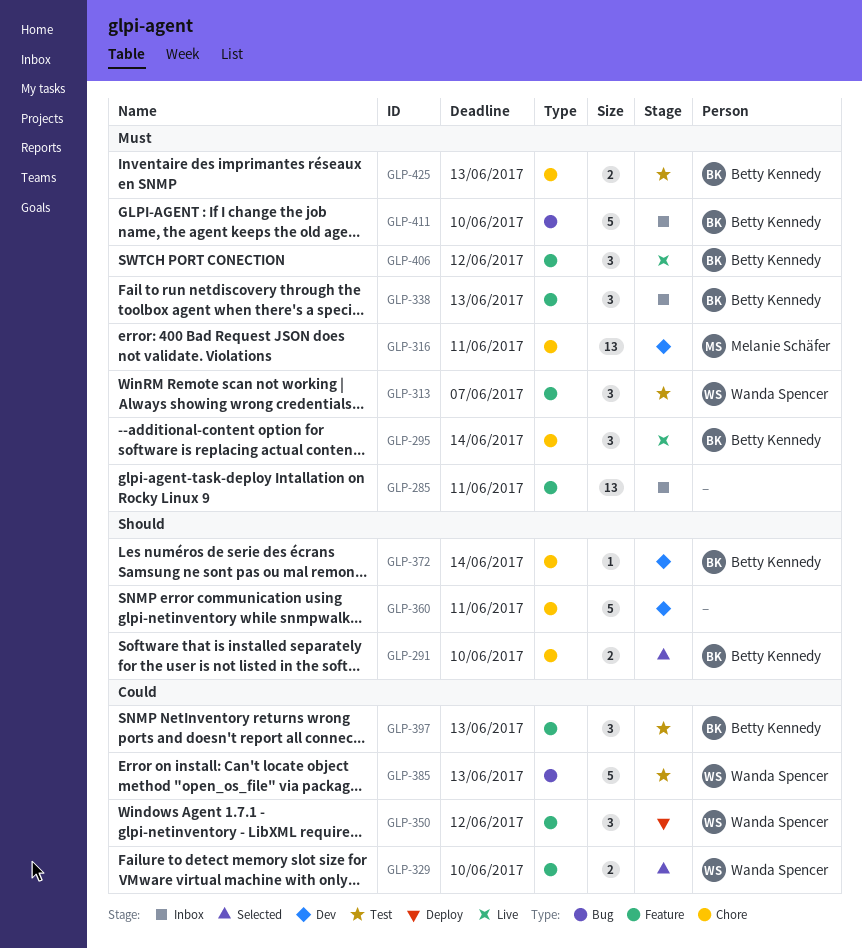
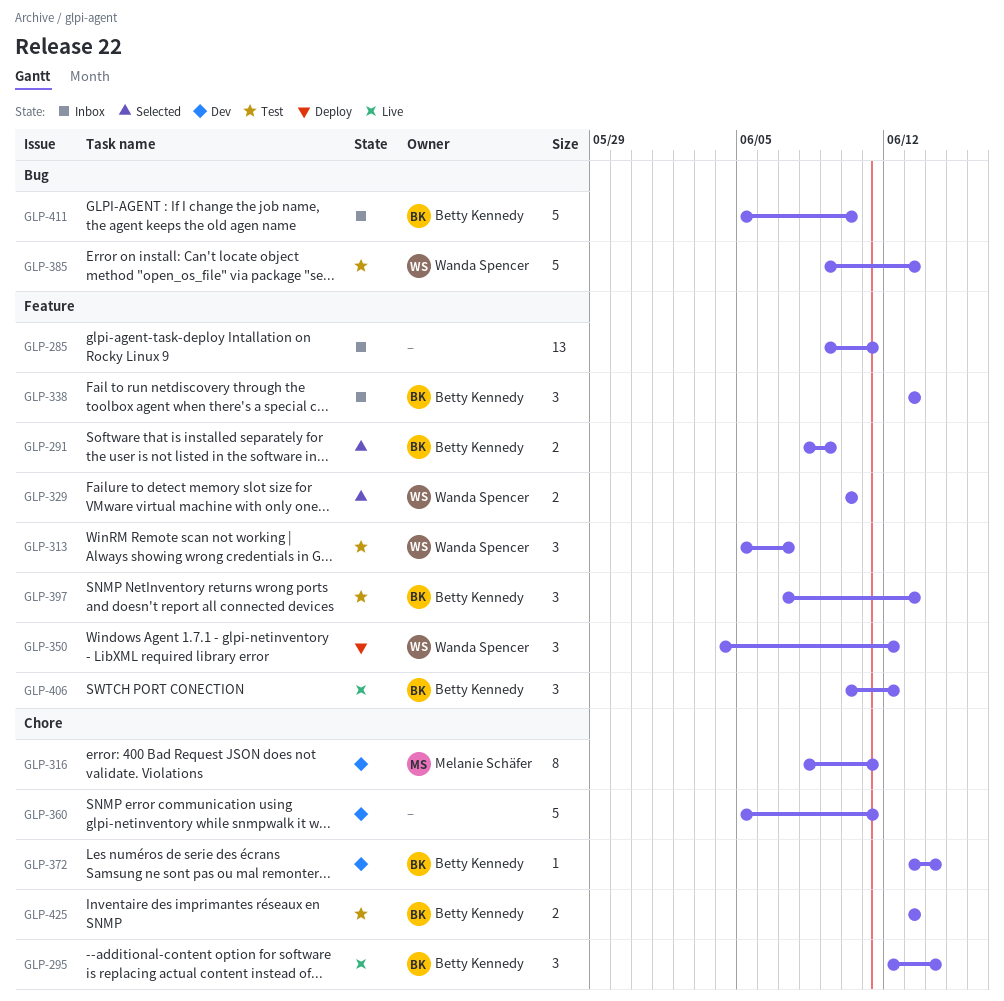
GLP-291, label: Chore -> Feature
GLP-291, due: Jun 10 -> Jun 9
GLP-316, estimate: 13 -> 8

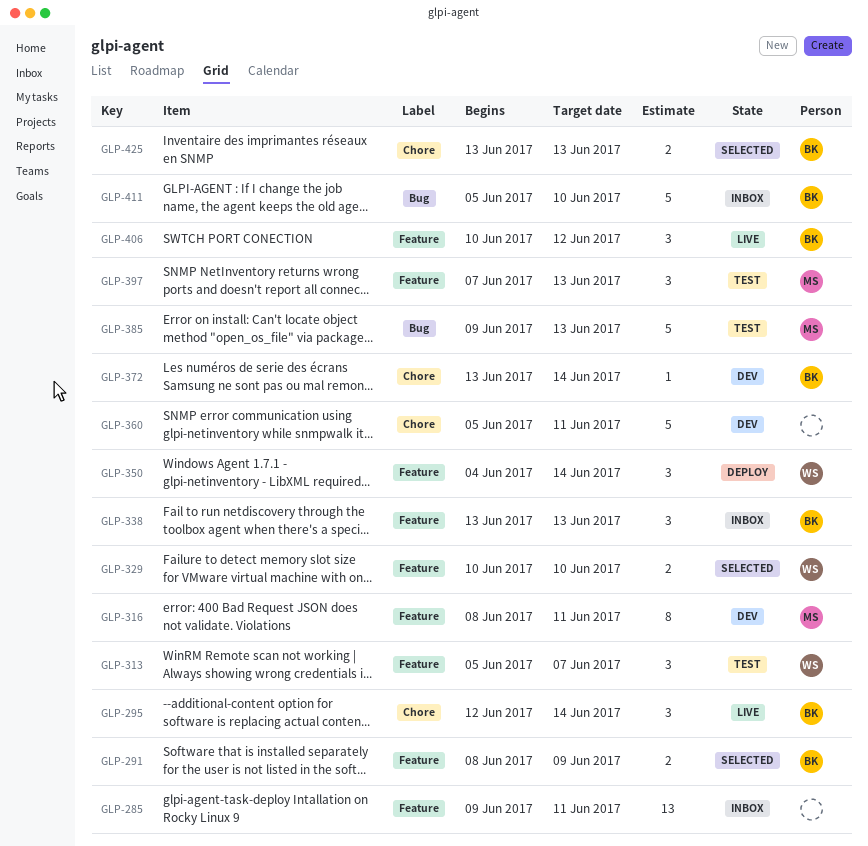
GLP-316, label: Chore -> Feature
GLP-350, due: Jun 12 -> Jun 14
GLP-385, owner: Wanda Spencer -> Melanie Schäfer
GLP-397, owner: Betty Kennedy -> Melanie Schäfer
GLP-425, status: Test -> Selected

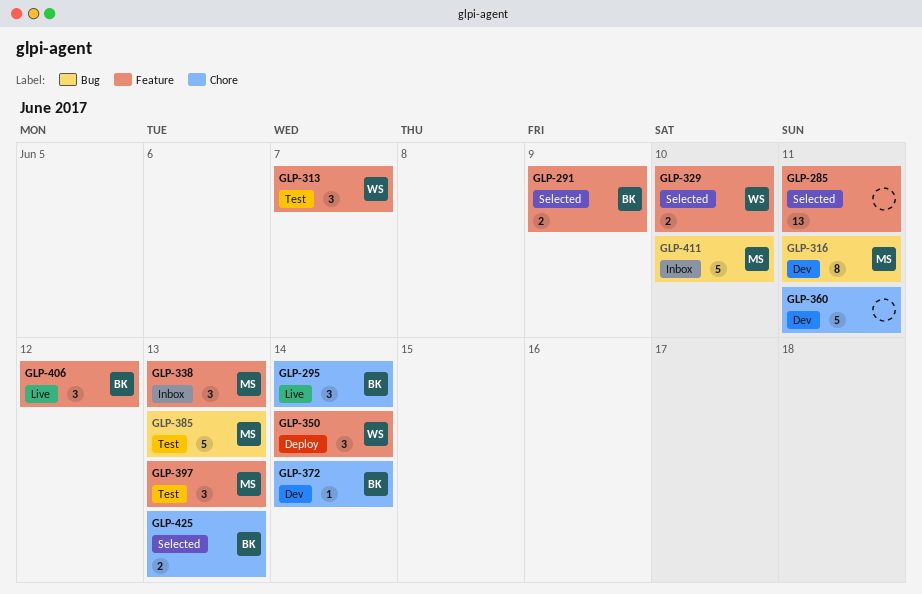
GLP-285, status: Inbox -> Selected
GLP-316, label: Feature -> Bug
GLP-338, owner: BK -> MS
GLP-411, owner: BK -> MS

